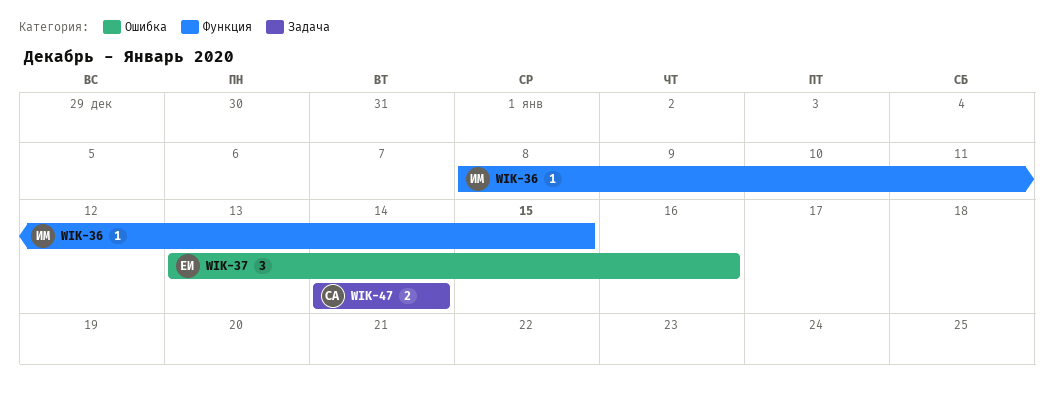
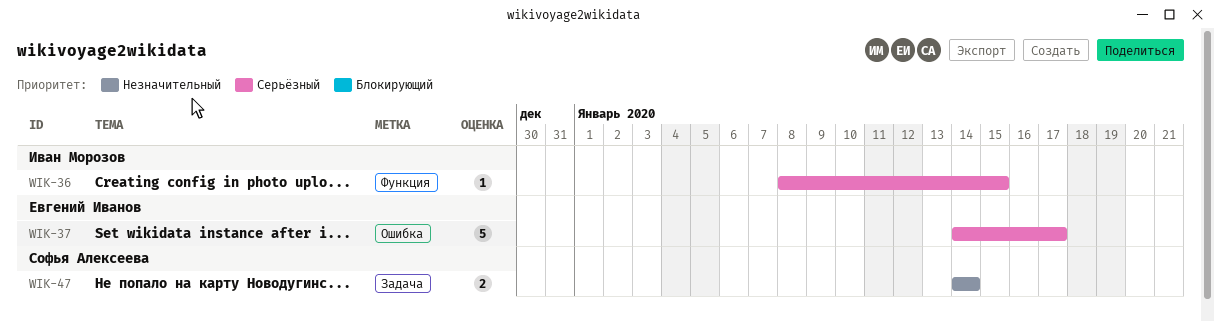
WIK-37, estimate: 3 -> 5
WIK-37, start: Jan 13 -> Jan 14
WIK-37, due: Jan 16 -> Jan 17

